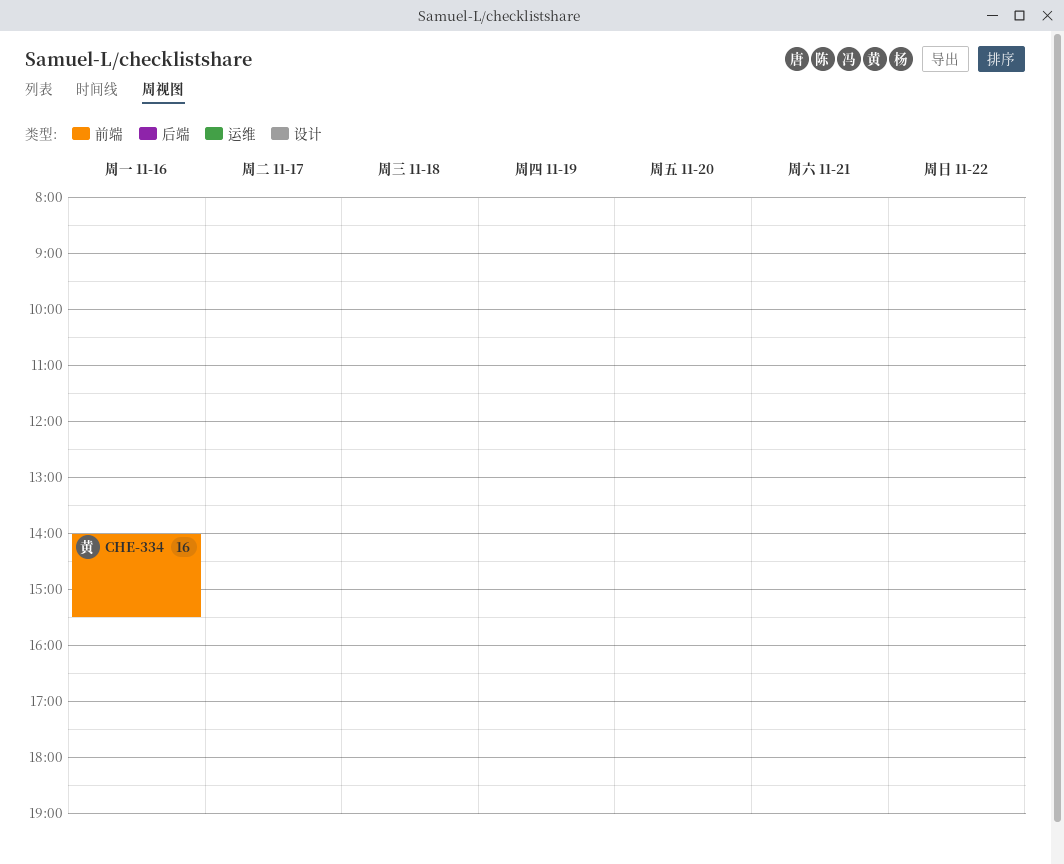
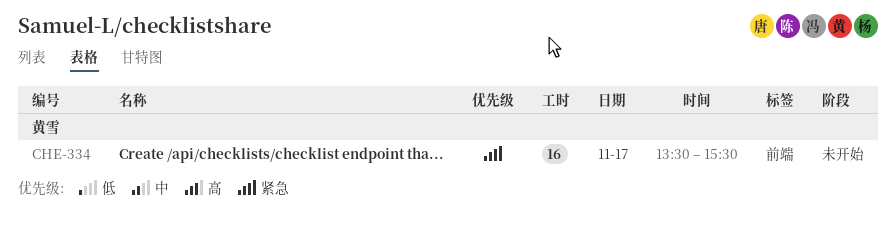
CHE-334, day: Nov 16 -> Nov 17
CHE-334, begins: 14:00 -> 13:30

